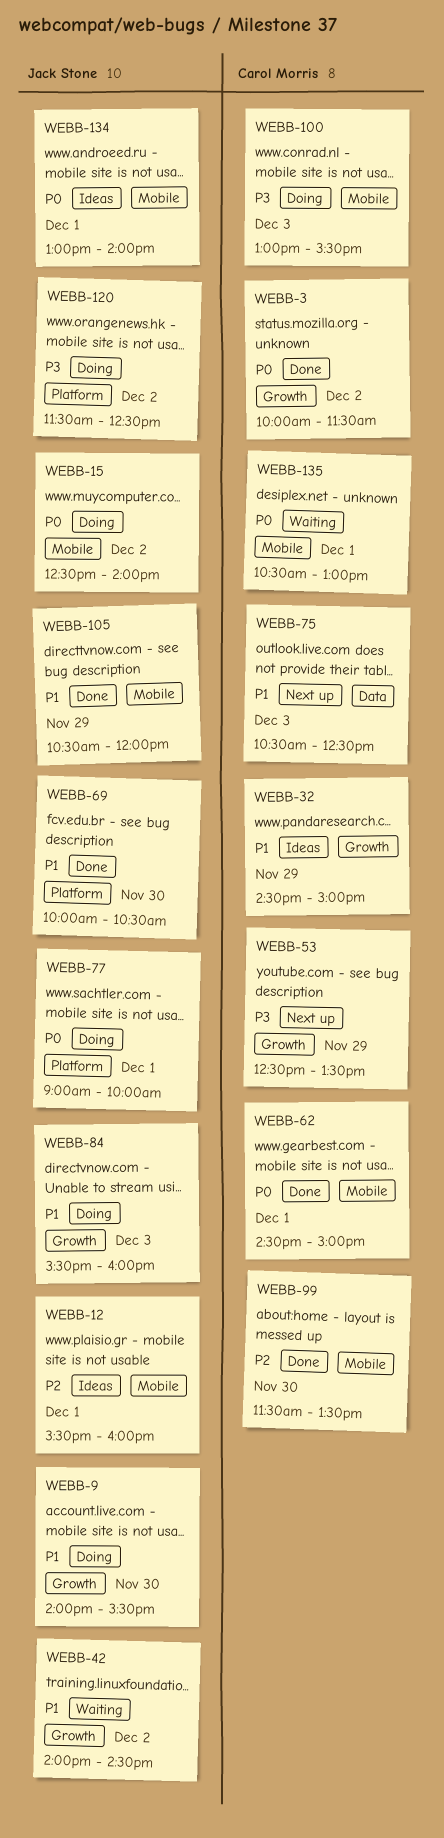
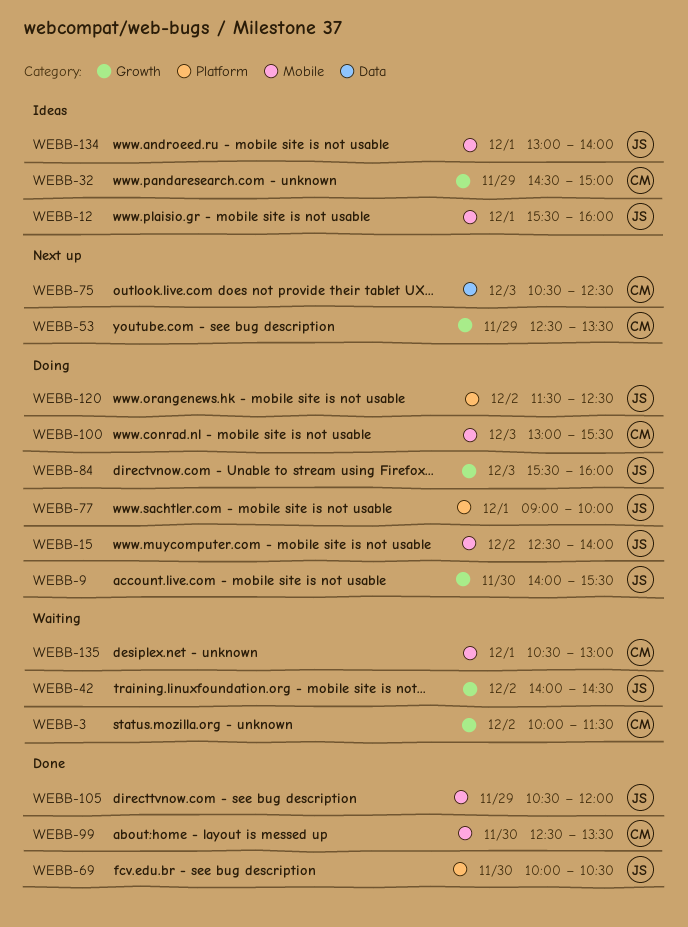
WEBB-3, status: Done -> Waiting
WEBB-62: present -> none
WEBB-99, begins: 11:30 -> 12:30

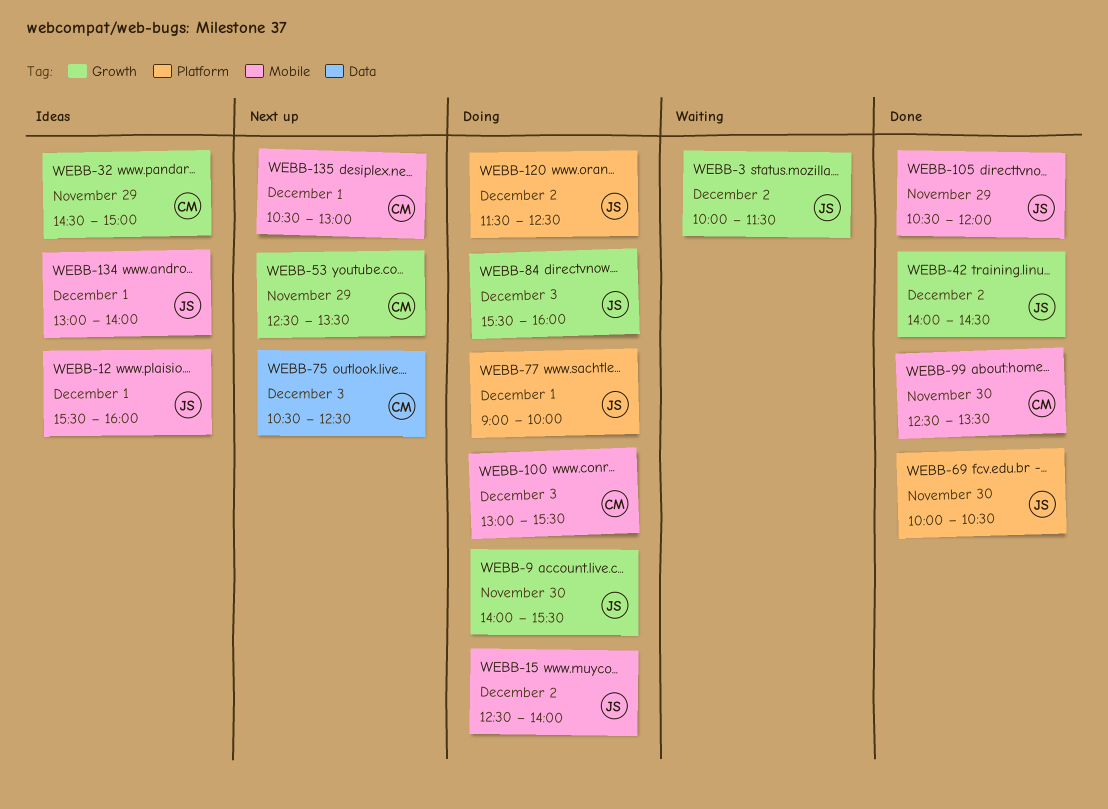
WEBB-3, owner: CM -> JS
WEBB-42, status: Waiting -> Done
WEBB-135, status: Waiting -> Next up

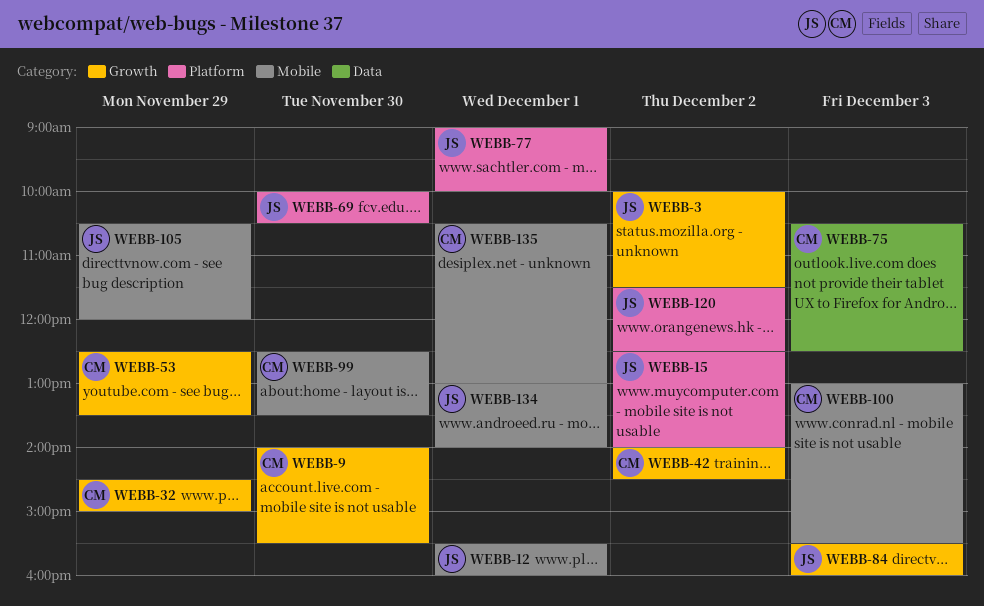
WEBB-9, owner: JS -> CM
WEBB-15, label: Mobile -> Platform
WEBB-42, owner: JS -> CM

